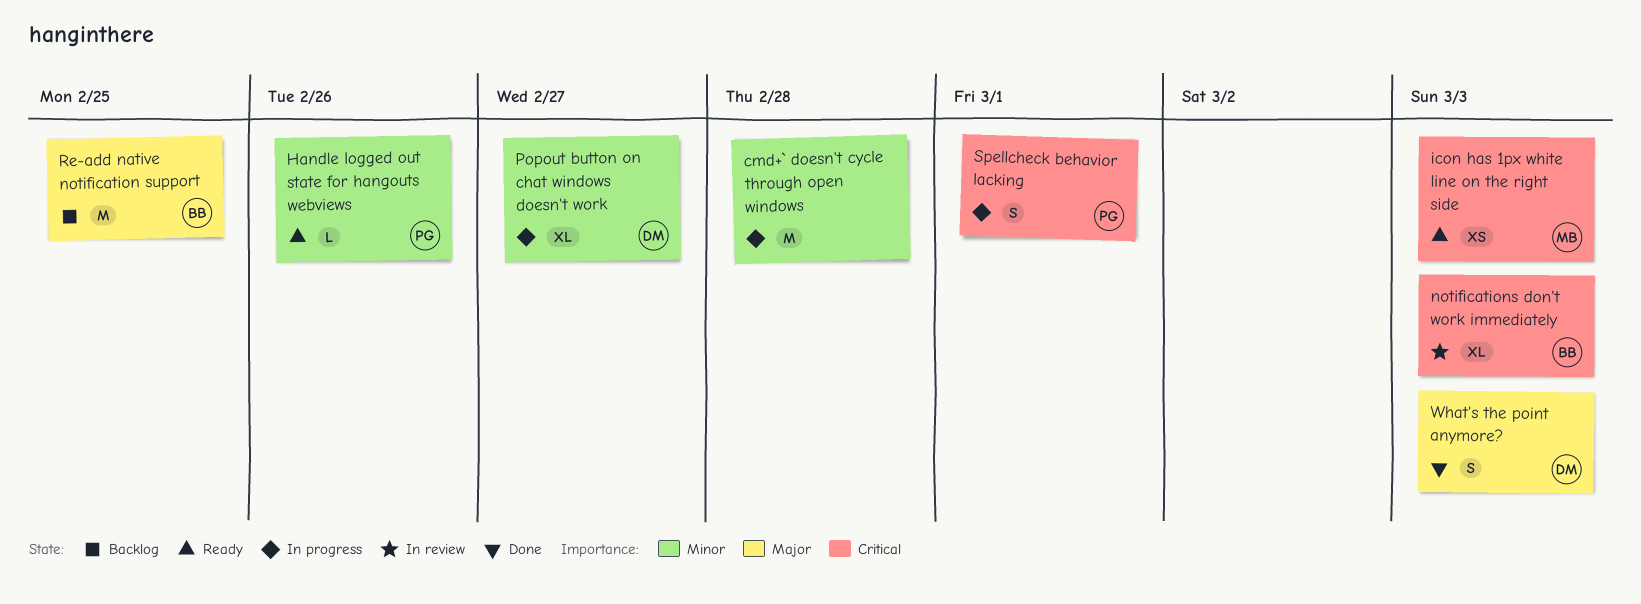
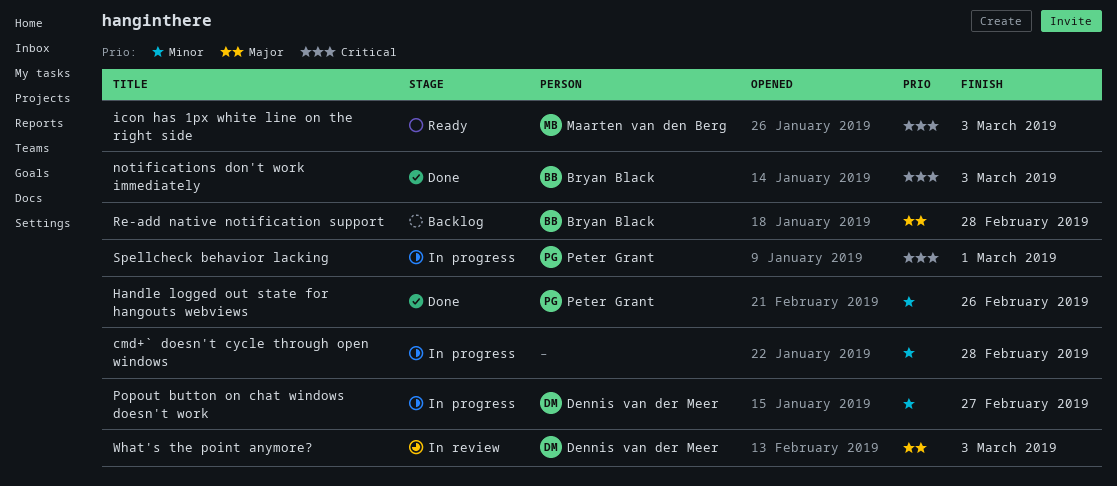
Handle logged out state for hangouts webviews, status: Ready -> Done
notifications don't work immediately, status: In review -> Done
Re-add native notification support, due: Feb 25 -> Feb 28
What's the point anymore?, status: Done -> In review

